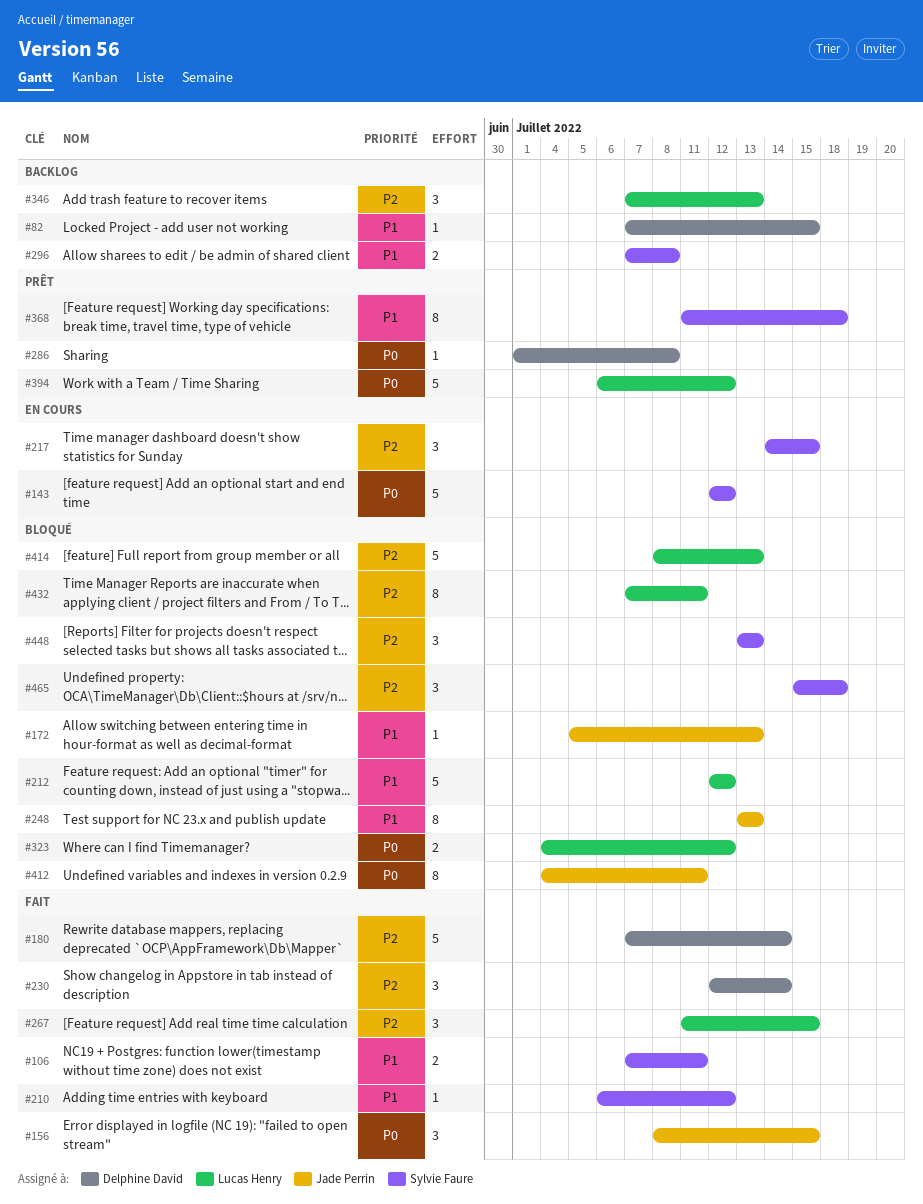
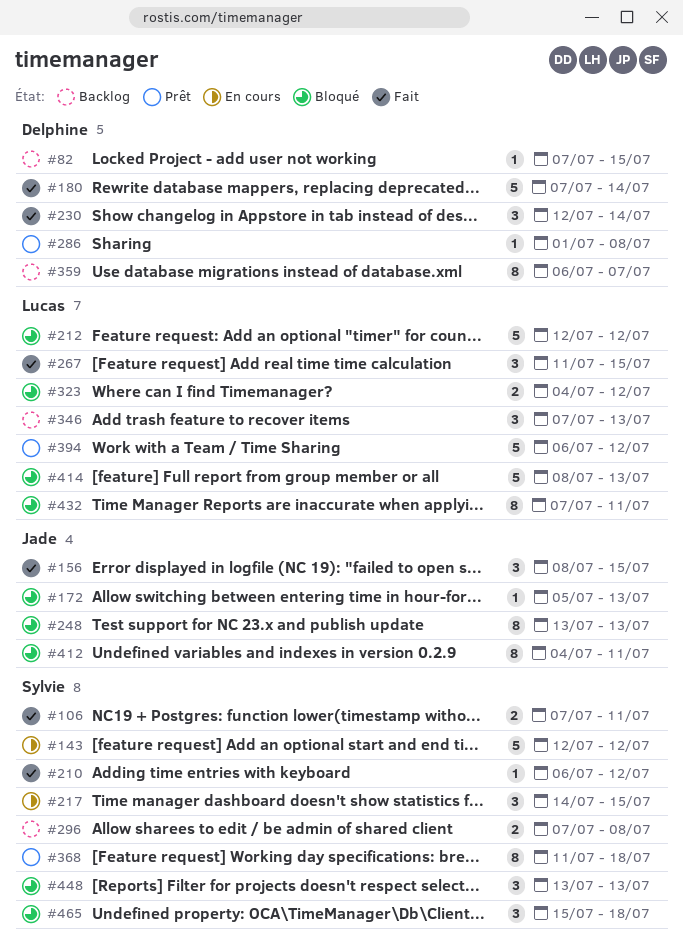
#359: none -> present

